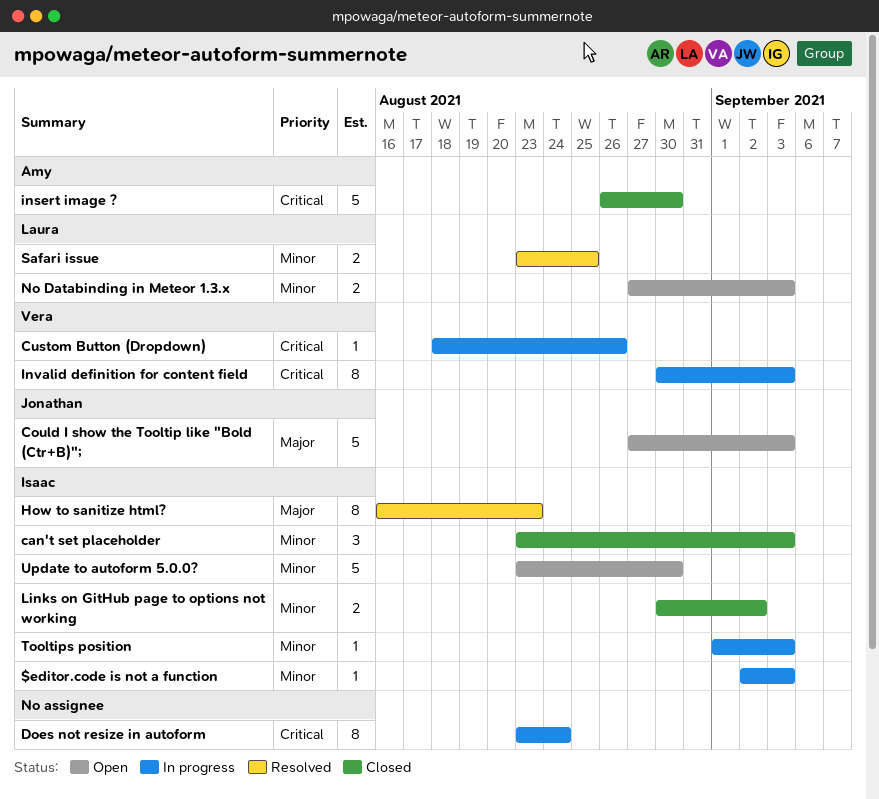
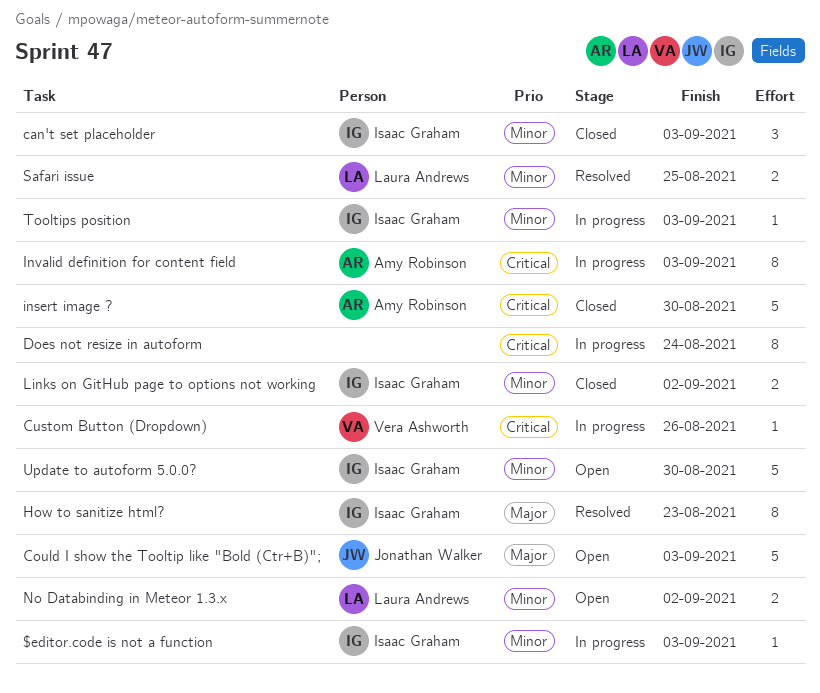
Invalid definition for content field, owner: Vera Ashworth -> Amy Robinson
No Databinding in Meteor 1.3.x, due: Sep 3 -> Sep 2

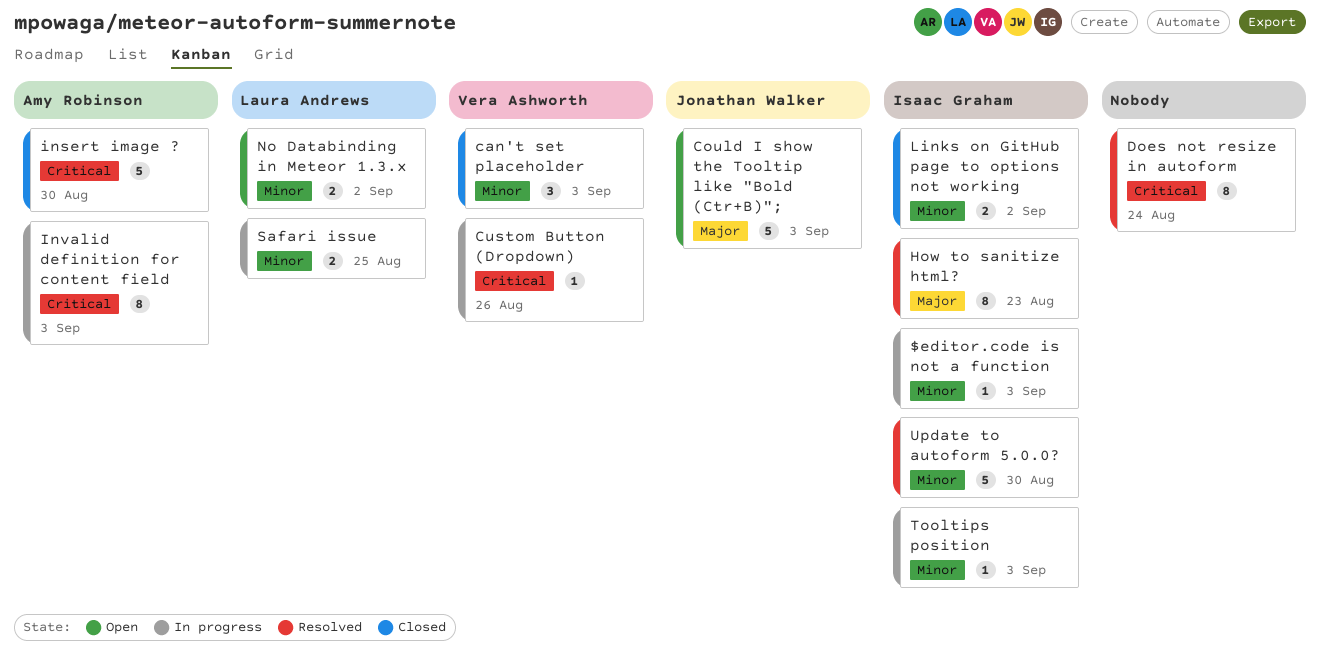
can't set placeholder, owner: Isaac Graham -> Vera Ashworth
Does not resize in autoform, status: In progress -> Resolved
Safari issue, status: Resolved -> In progress
Update to autoform 5.0.0?, status: Open -> Resolved

